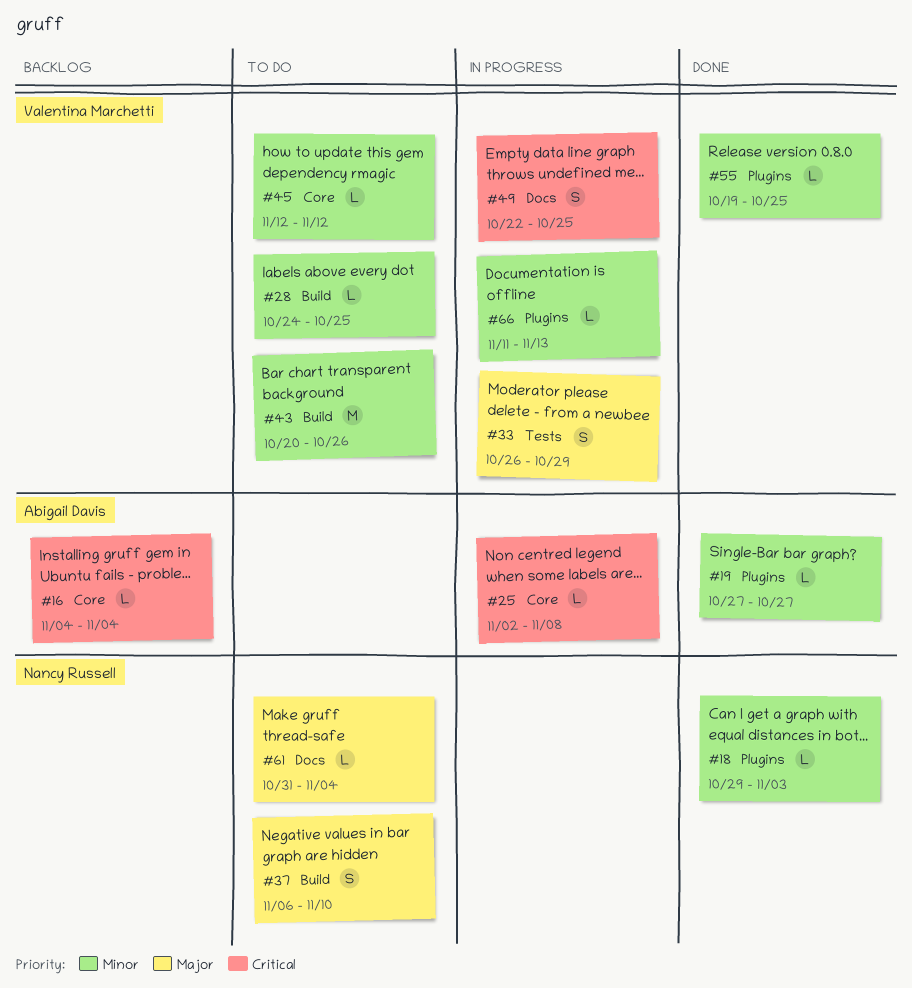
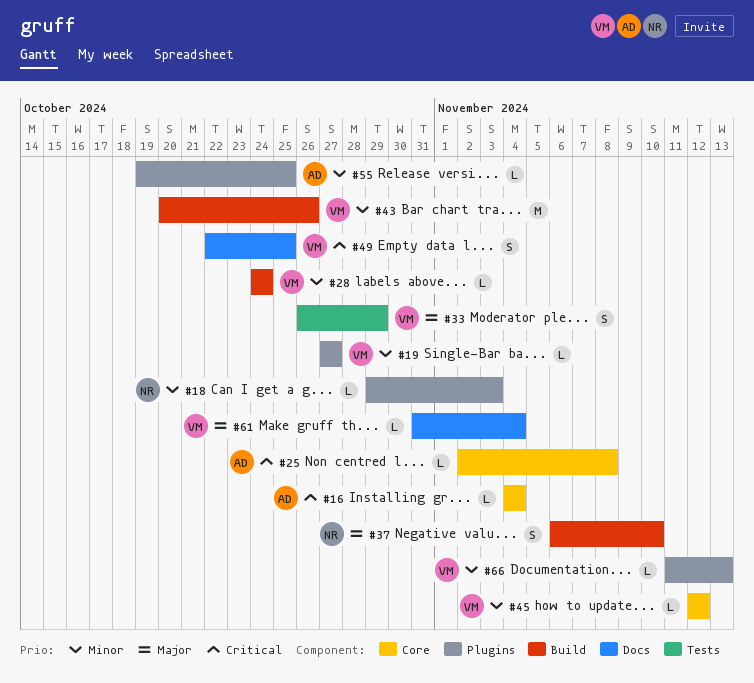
#19, owner: Abigail Davis -> Valentina Marchetti
#28, due: Oct 25 -> Oct 24
#55, owner: Valentina Marchetti -> Abigail Davis
#61, owner: Nancy Russell -> Valentina Marchetti

